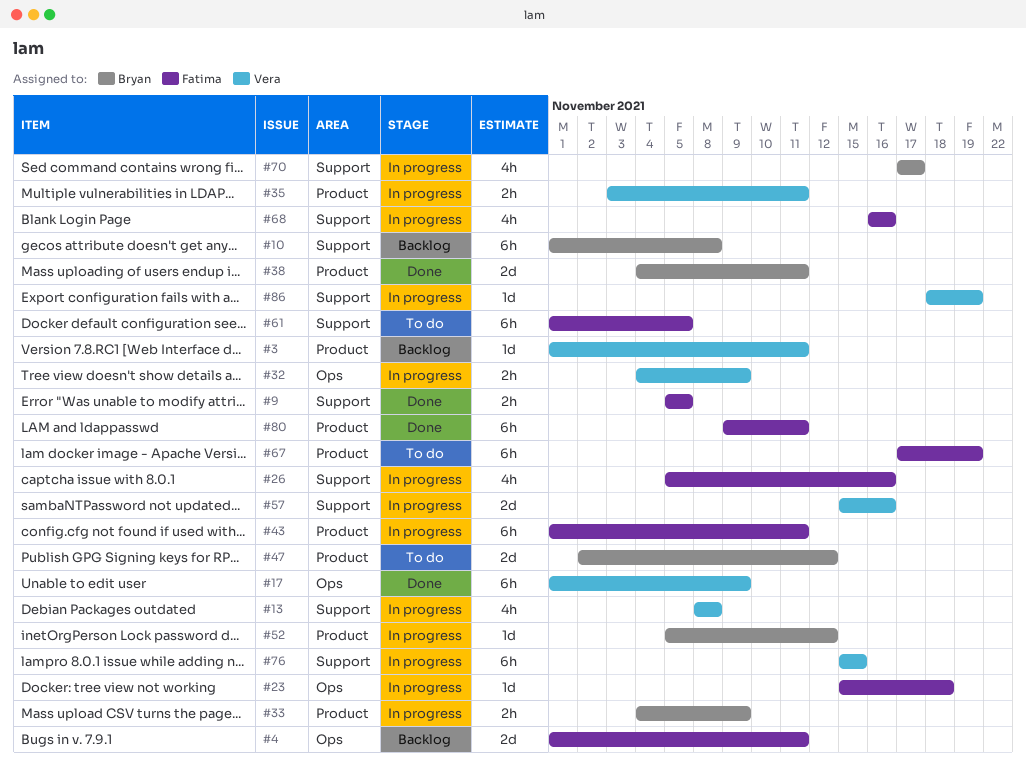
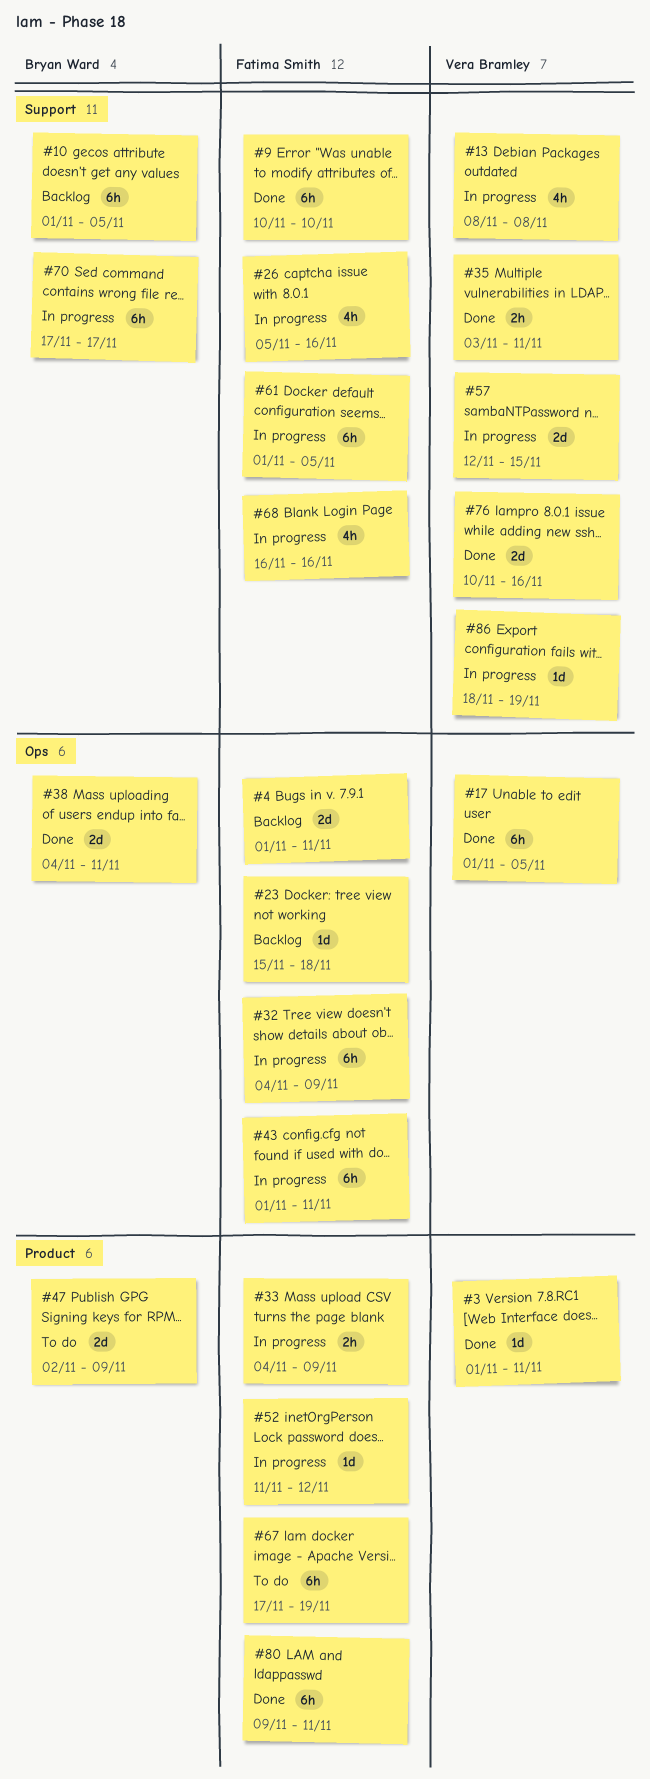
#3, status: Backlog -> Done
#9, estimate: 2h -> 6h
#9, start: Nov 5 -> Nov 10
#9, due: Nov 5 -> Nov 10
#10, due: Nov 8 -> Nov 5
#17, due: Nov 9 -> Nov 5
#23, status: In progress -> Backlog
#32, owner: Vera Bramley -> Fatima Smith
#32, estimate: 2h -> 6h
#33, owner: Bryan Ward -> Fatima Smith
#35, status: In progress -> Done
#35, label: Product -> Support
#38, label: Product -> Ops
#43, label: Product -> Ops
#47, due: Nov 12 -> Nov 9
#52, owner: Bryan Ward -> Fatima Smith
#52, start: Nov 5 -> Nov 11
#57, start: Nov 15 -> Nov 12
#57, due: Nov 16 -> Nov 15
#61, status: To do -> In progress
#70, estimate: 4h -> 6h
#76, status: In progress -> Done
#76, estimate: 6h -> 2d
#76, start: Nov 15 -> Nov 10
#76, due: Nov 15 -> Nov 16

